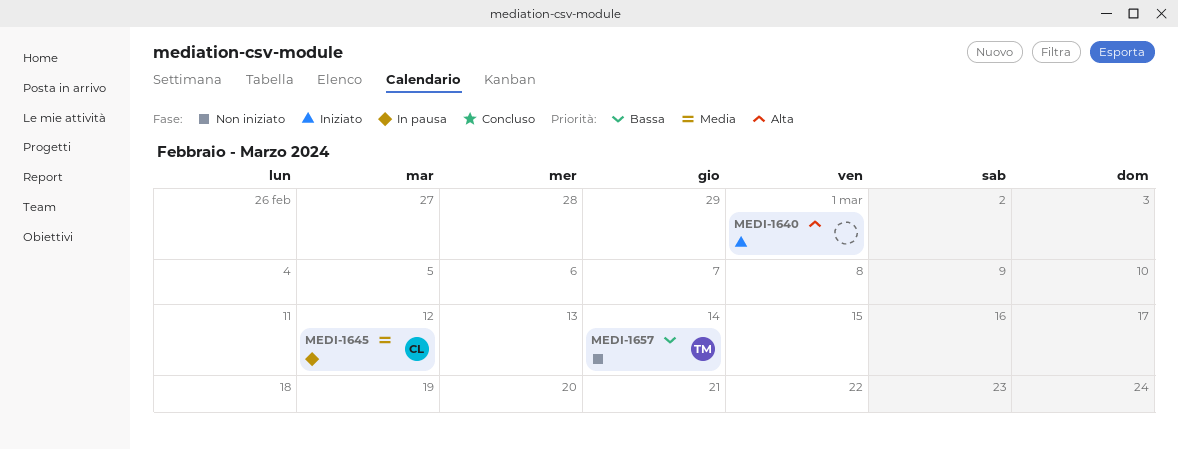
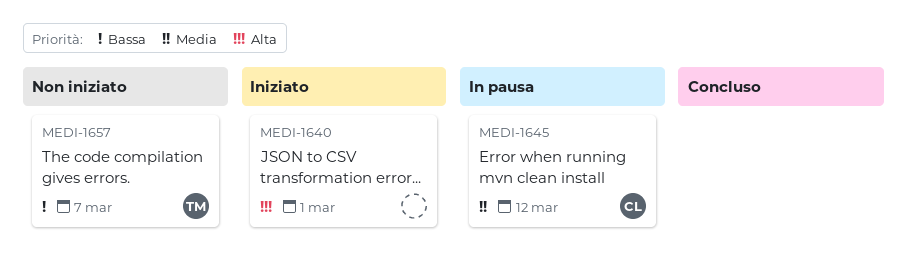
MEDI-1657, due: Mar 14 -> Mar 7

